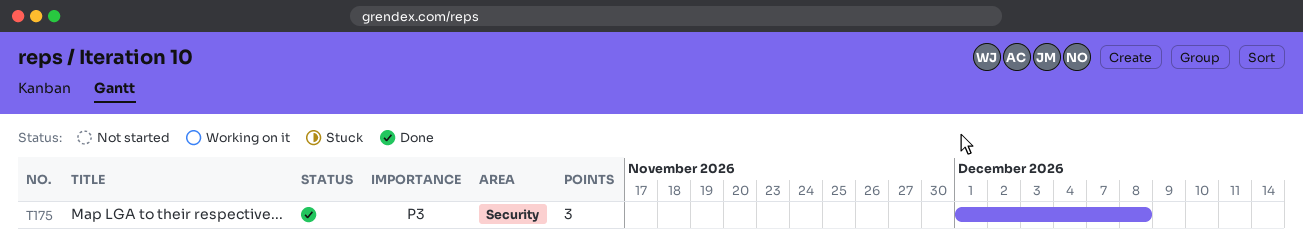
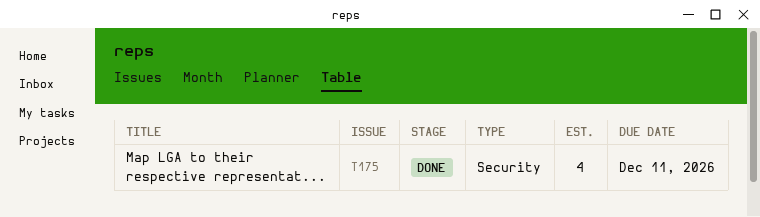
T175, estimate: 3 -> 4
T175, due: Dec 8 -> Dec 11

